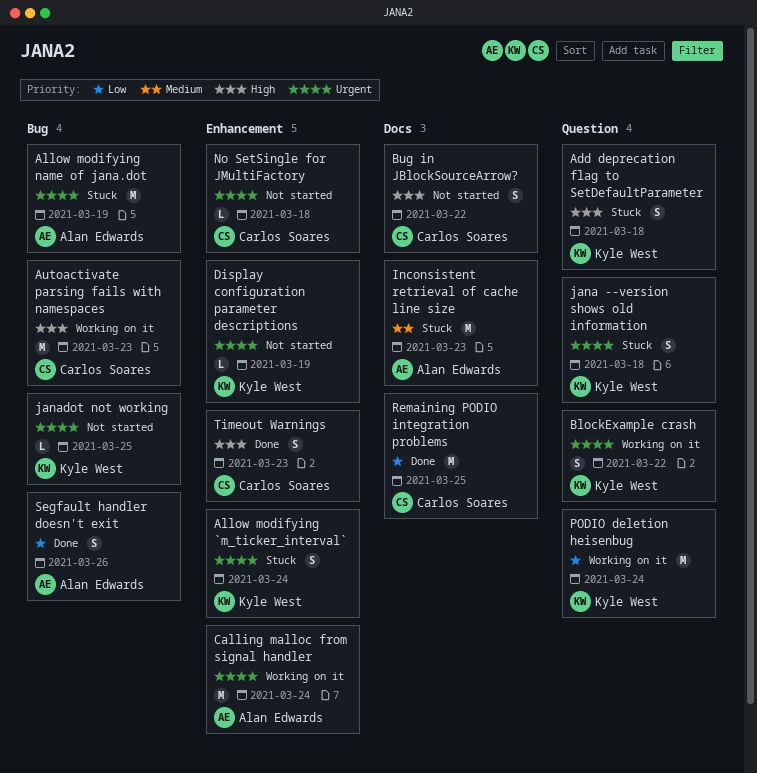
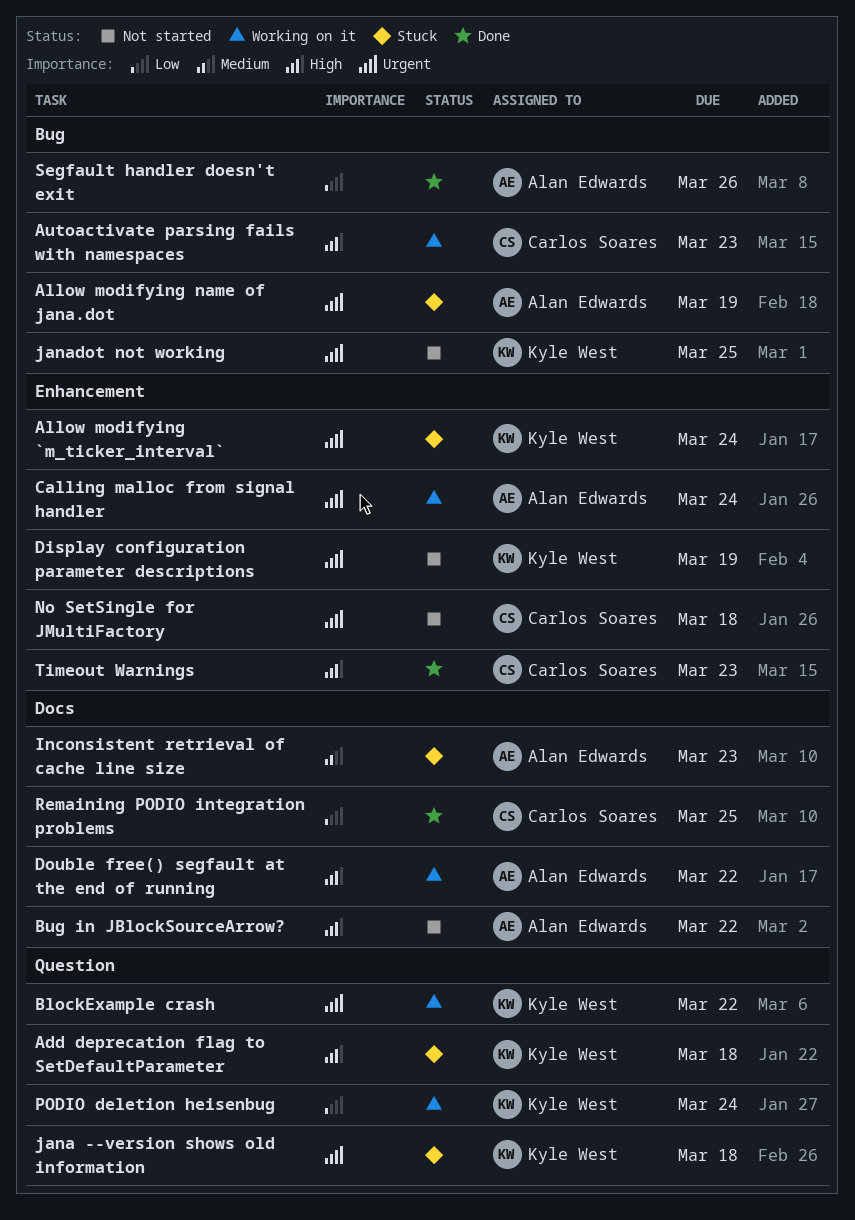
Bug in JBlockSourceArrow?, owner: Carlos Soares -> Alan Edwards
Double free() segfault at the end of running: none -> present

